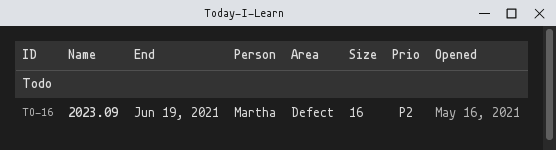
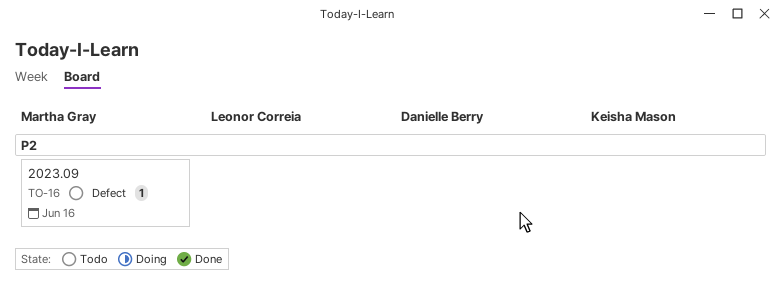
TO-16, estimate: 16 -> 1
TO-16, due: Jun 19 -> Jun 16

